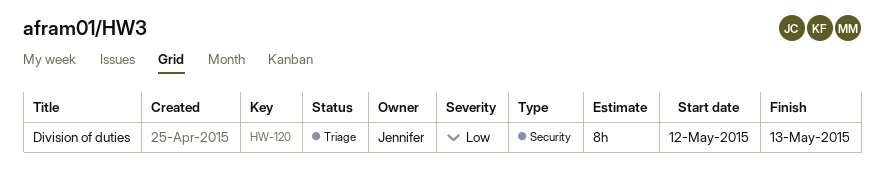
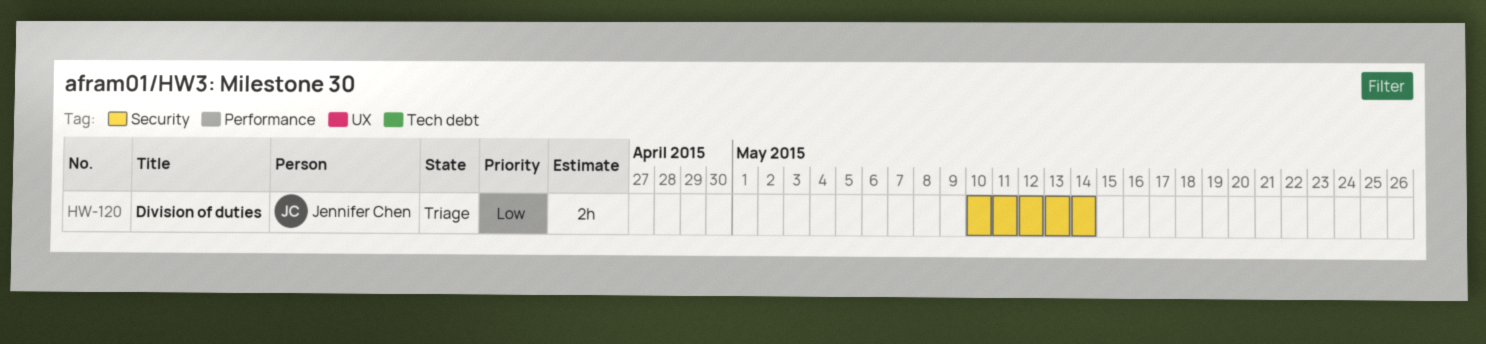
HW-120, estimate: 8h -> 2h
HW-120, start: May 12 -> May 10
HW-120, due: May 13 -> May 14

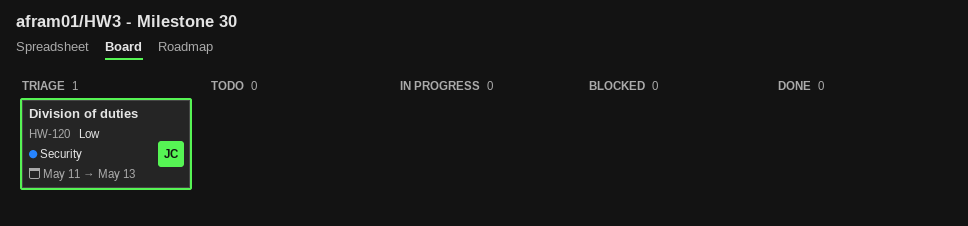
HW-120, start: May 10 -> May 11
HW-120, due: May 14 -> May 13

